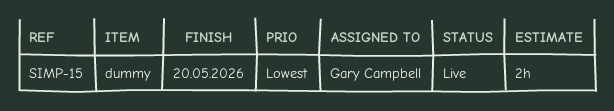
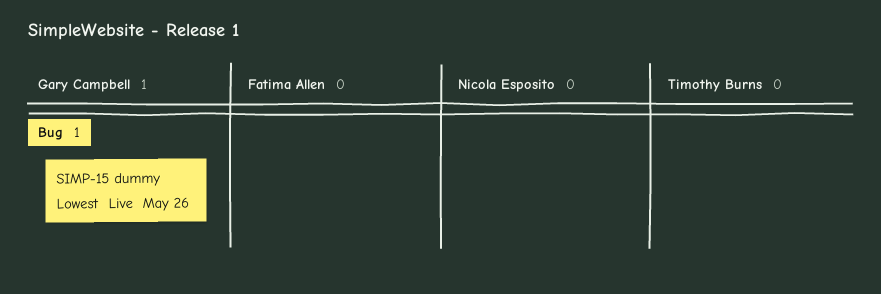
SIMP-15, due: May 20 -> May 26

